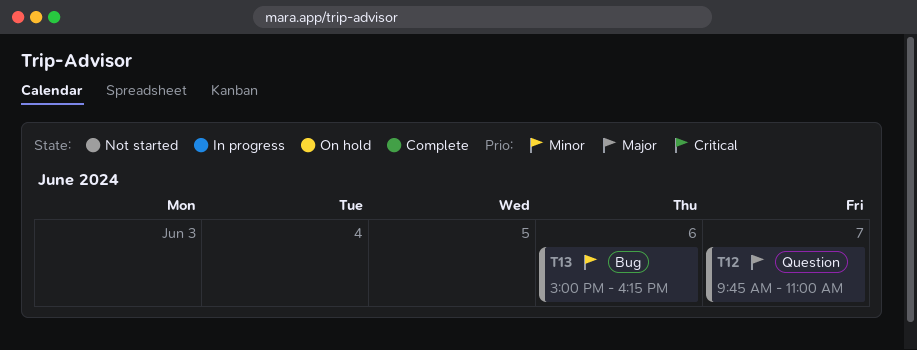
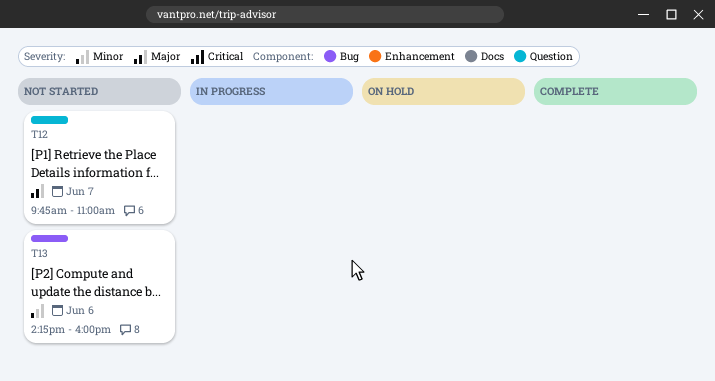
T13, begins: 15:00 -> 14:15
T13, ends: 16:15 -> 16:00

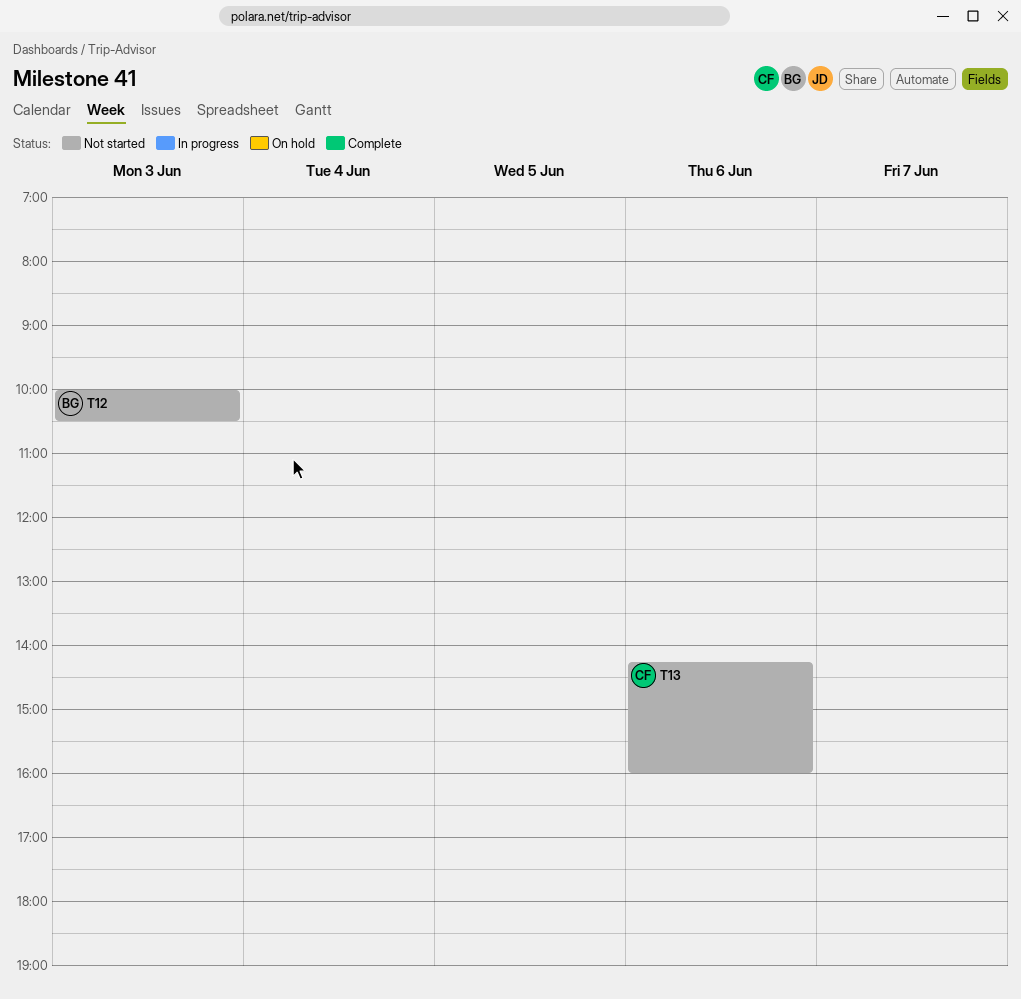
T12, day: Jun 7 -> Jun 3
T12, begins: 09:45 -> 10:00
T12, ends: 11:00 -> 10:30

